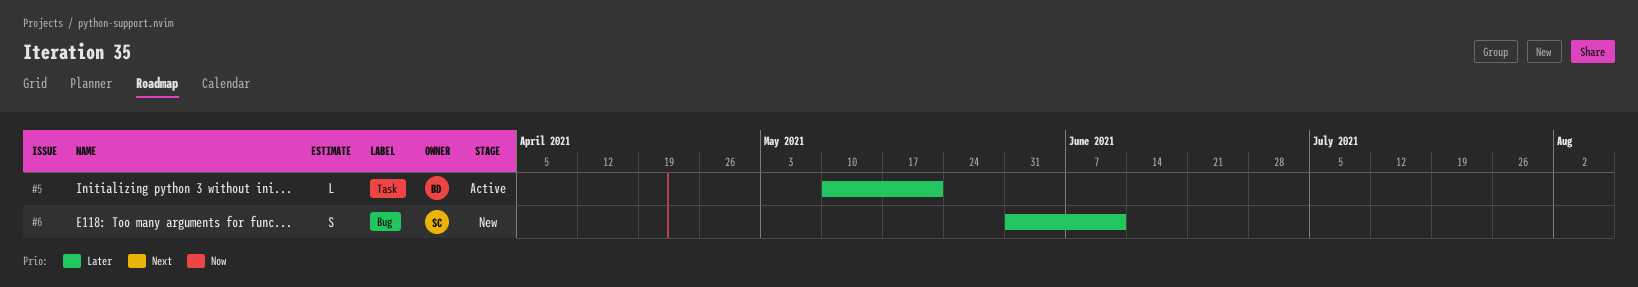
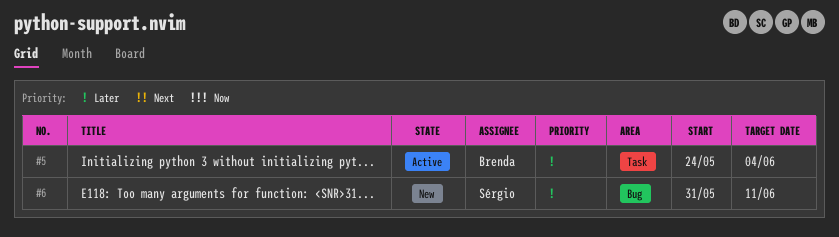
#5, start: May 10 -> May 24
#5, due: May 21 -> Jun 4

